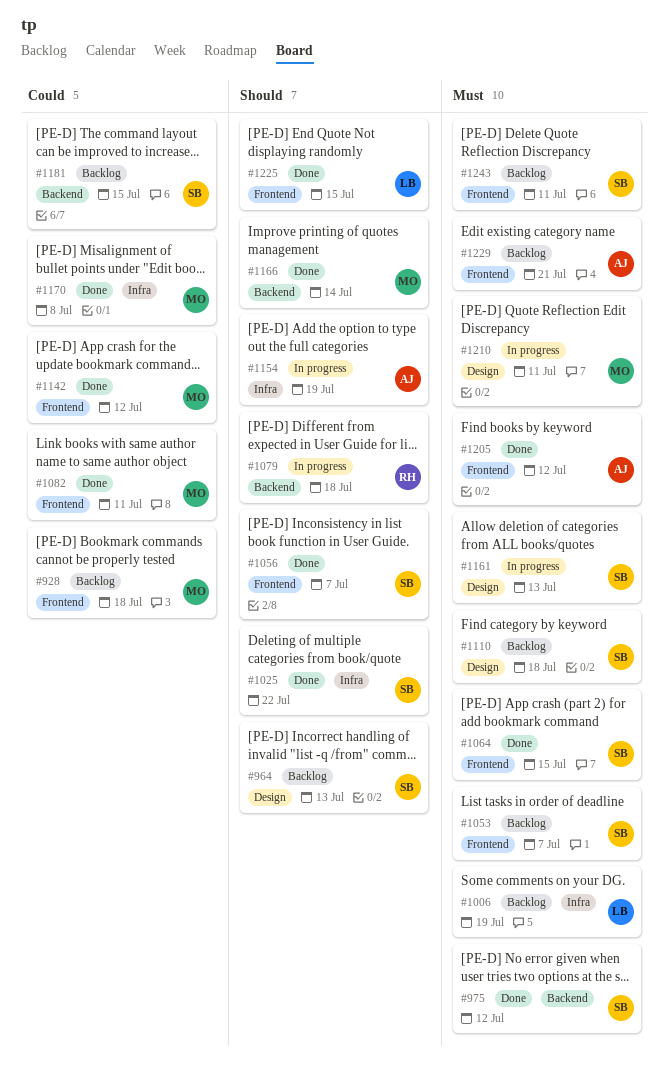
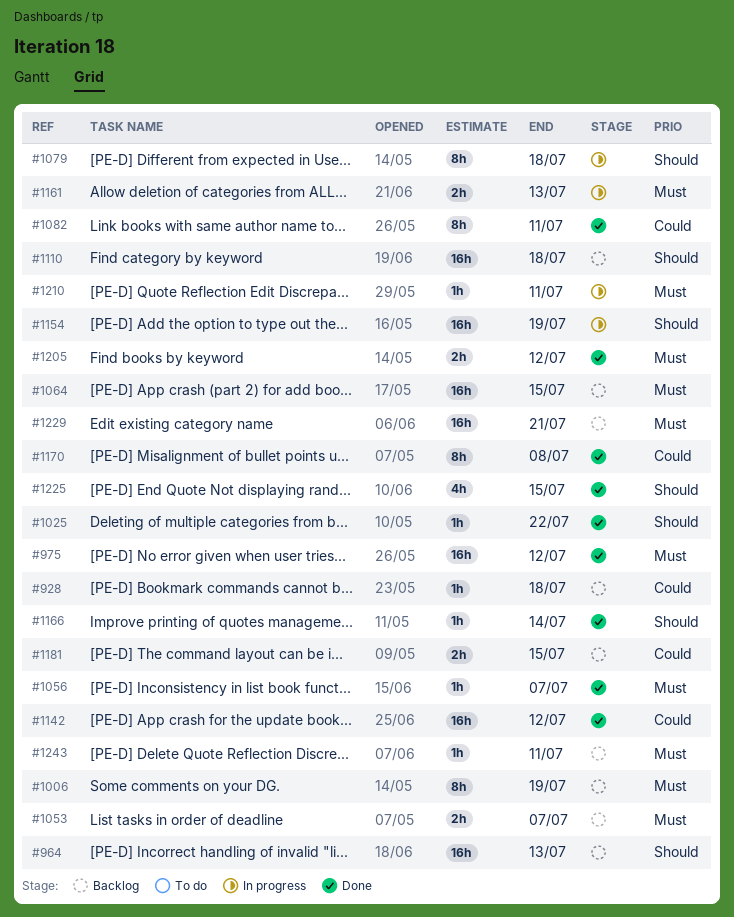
#1056, priority: Should -> Must
#1064, status: Done -> Backlog
#1110, priority: Must -> Should

